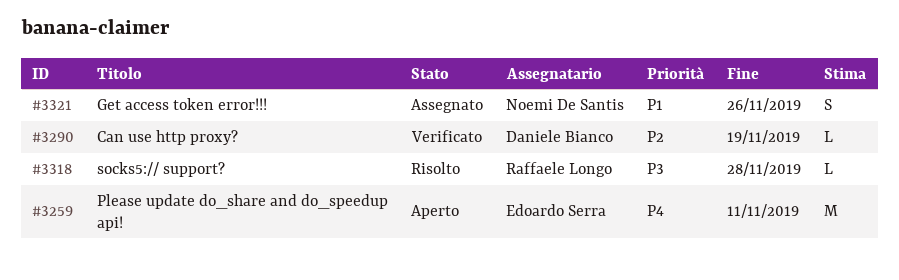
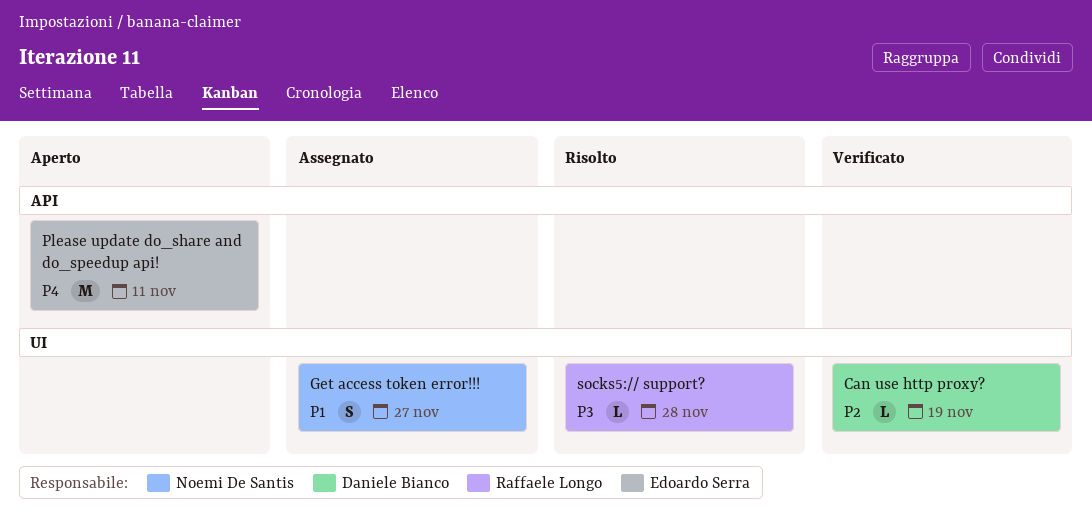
Get access token error!!!, due: Nov 26 -> Nov 27

